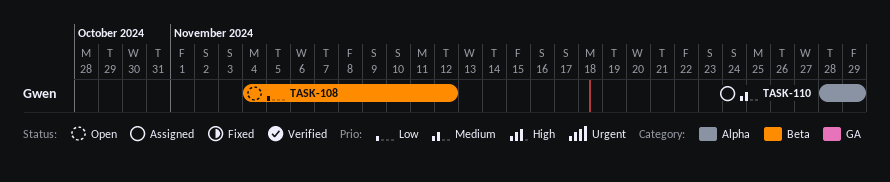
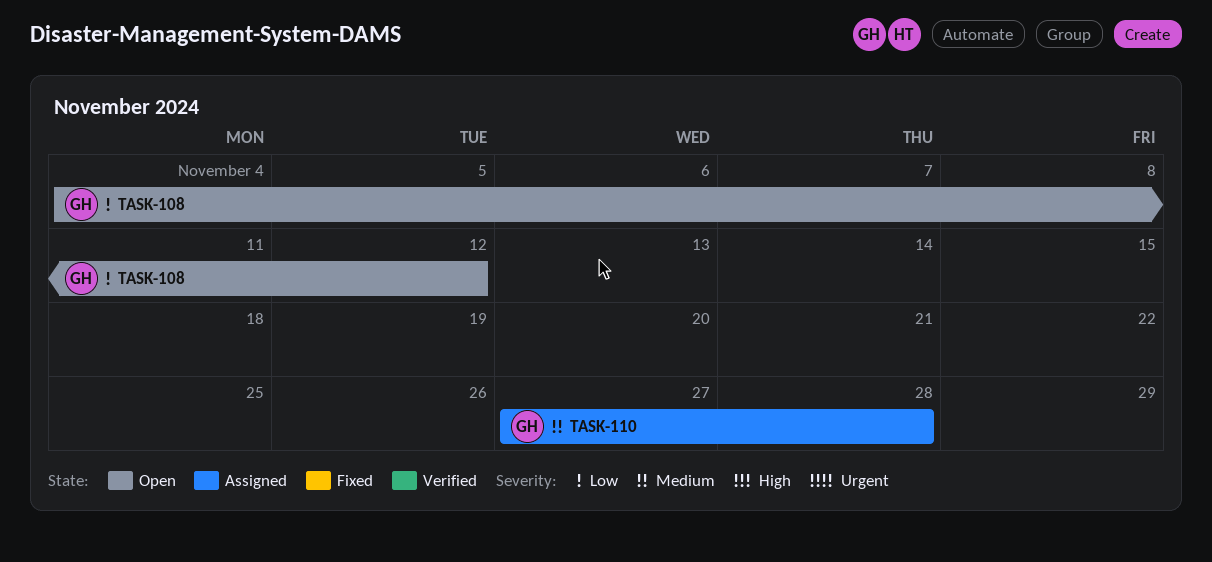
TASK-110, start: Nov 28 -> Nov 27
TASK-110, due: Nov 29 -> Nov 28

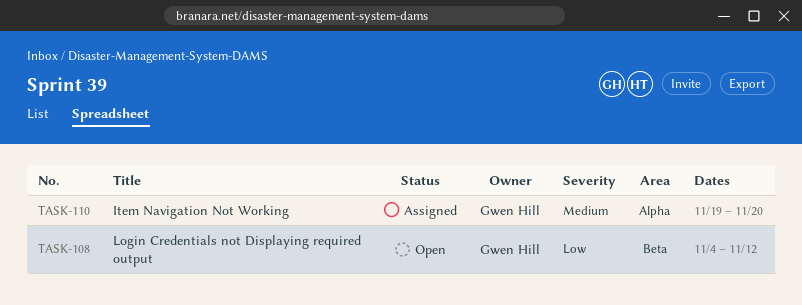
TASK-110, start: Nov 27 -> Nov 19
TASK-110, due: Nov 28 -> Nov 20

